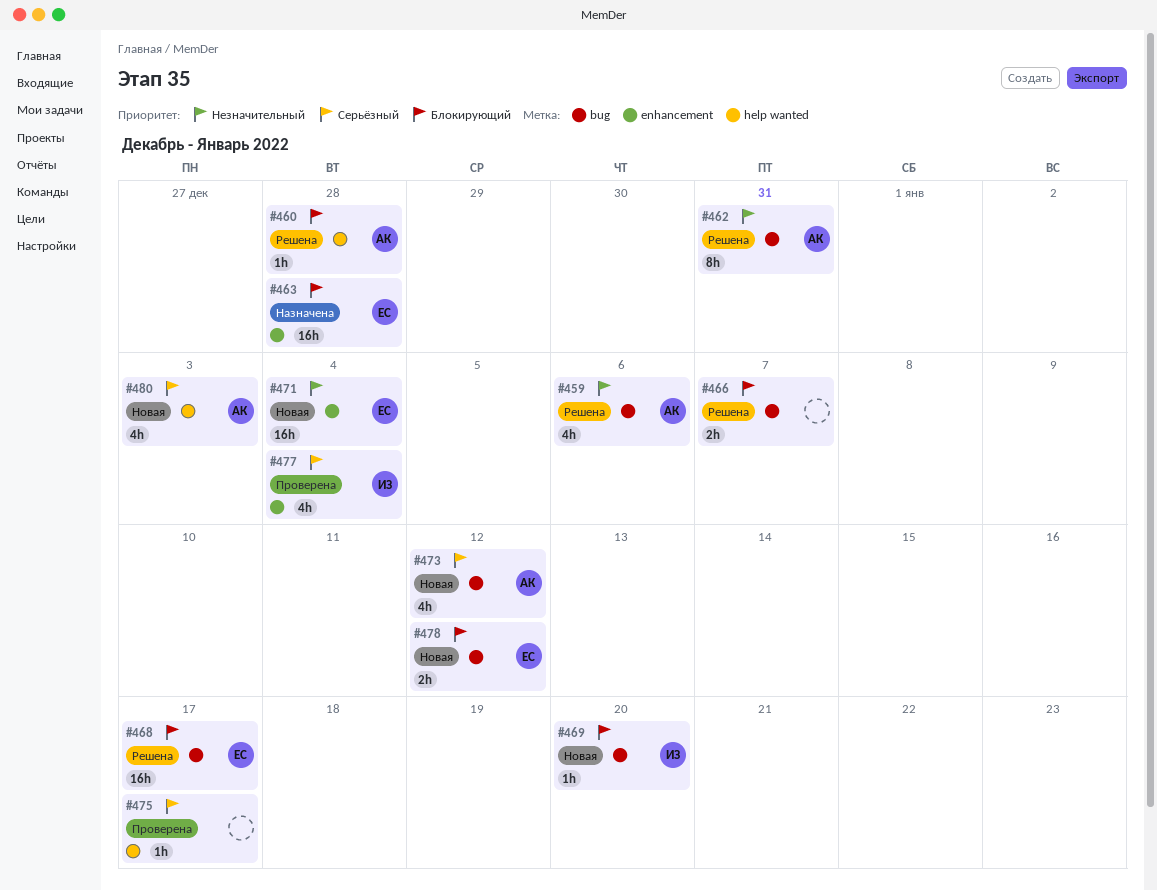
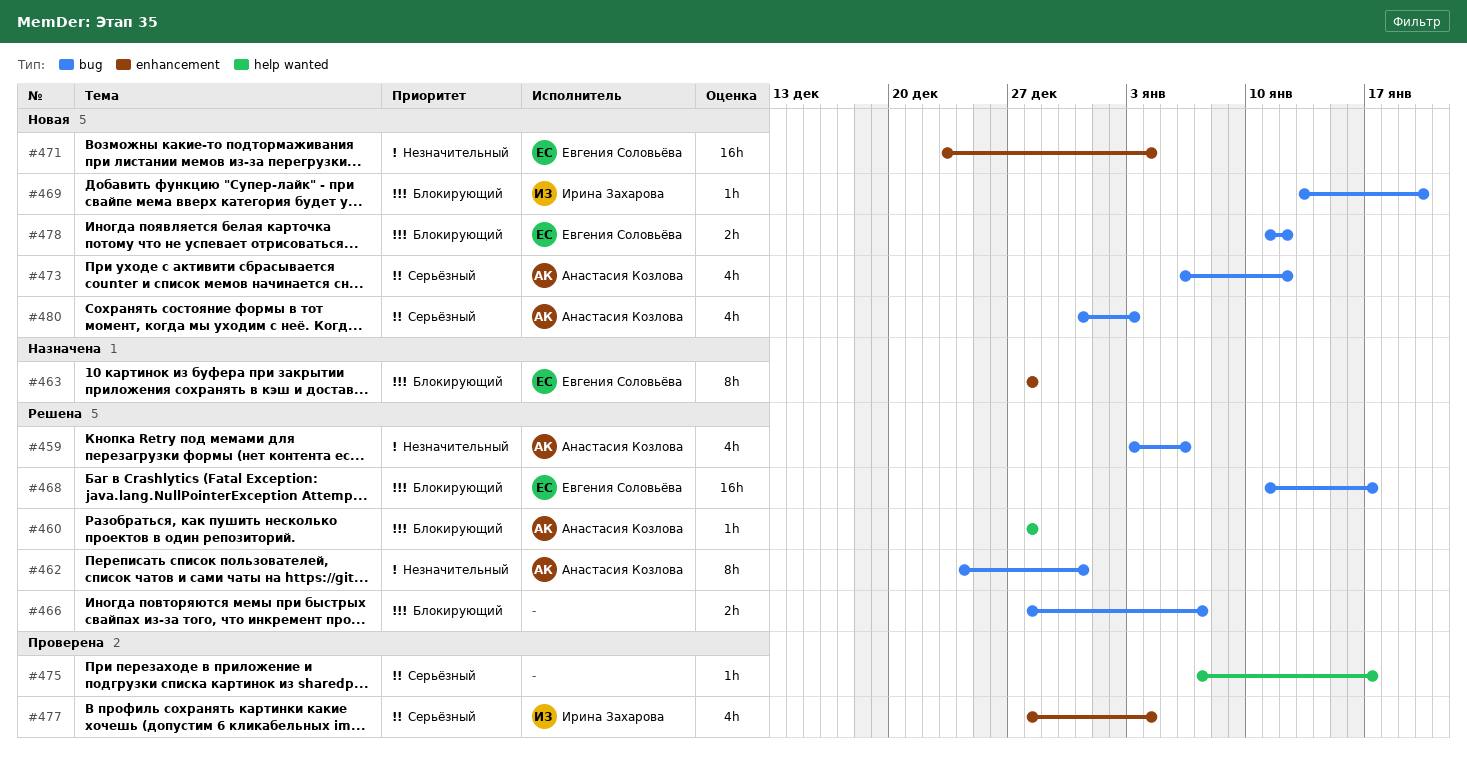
#463, estimate: 16h -> 8h
#480, label: help wanted -> bug

